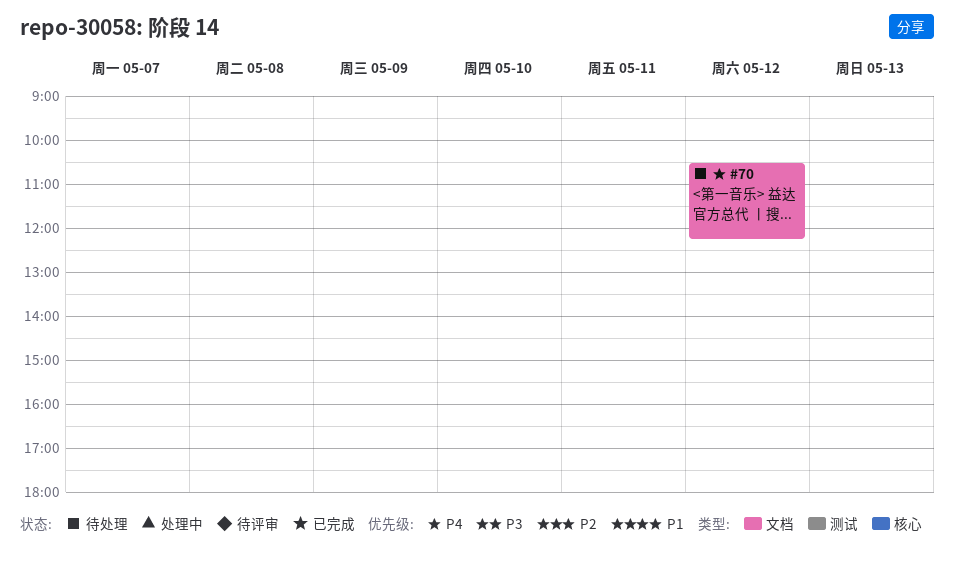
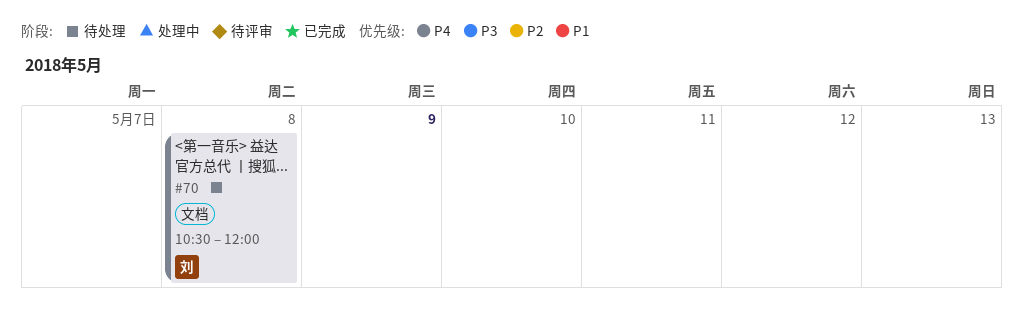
#70, day: May 12 -> May 8
#70, ends: 12:15 -> 12:00

